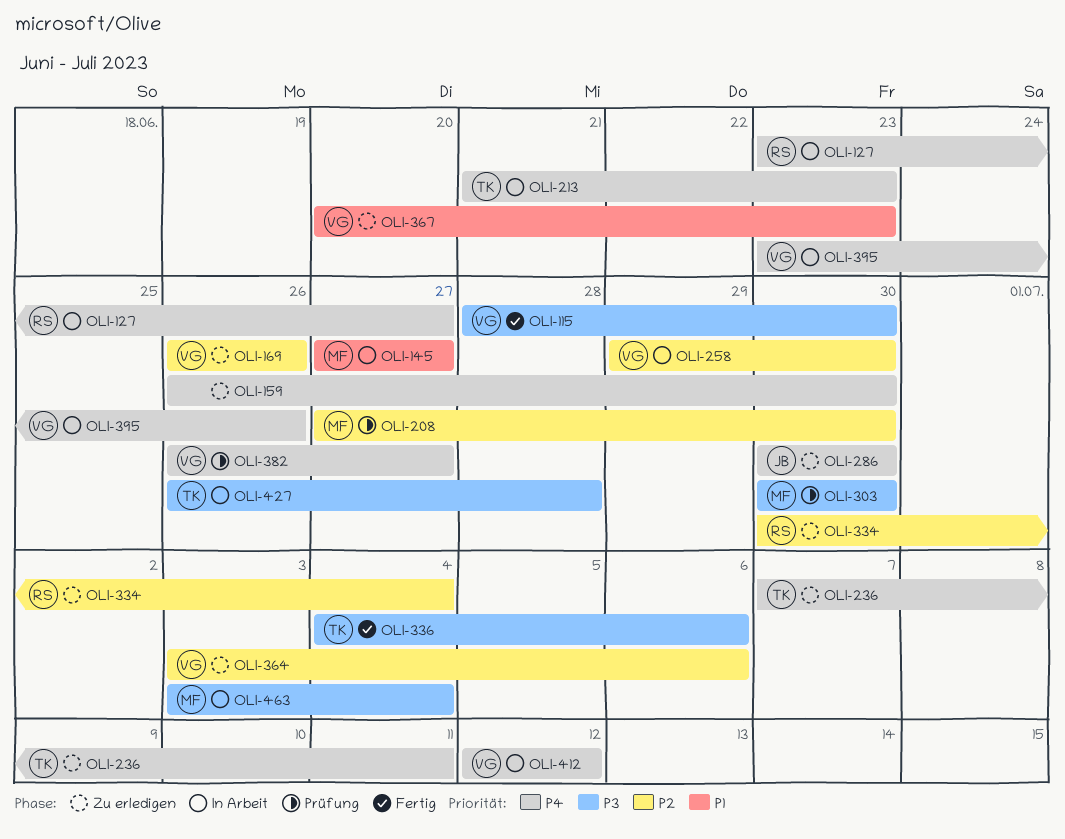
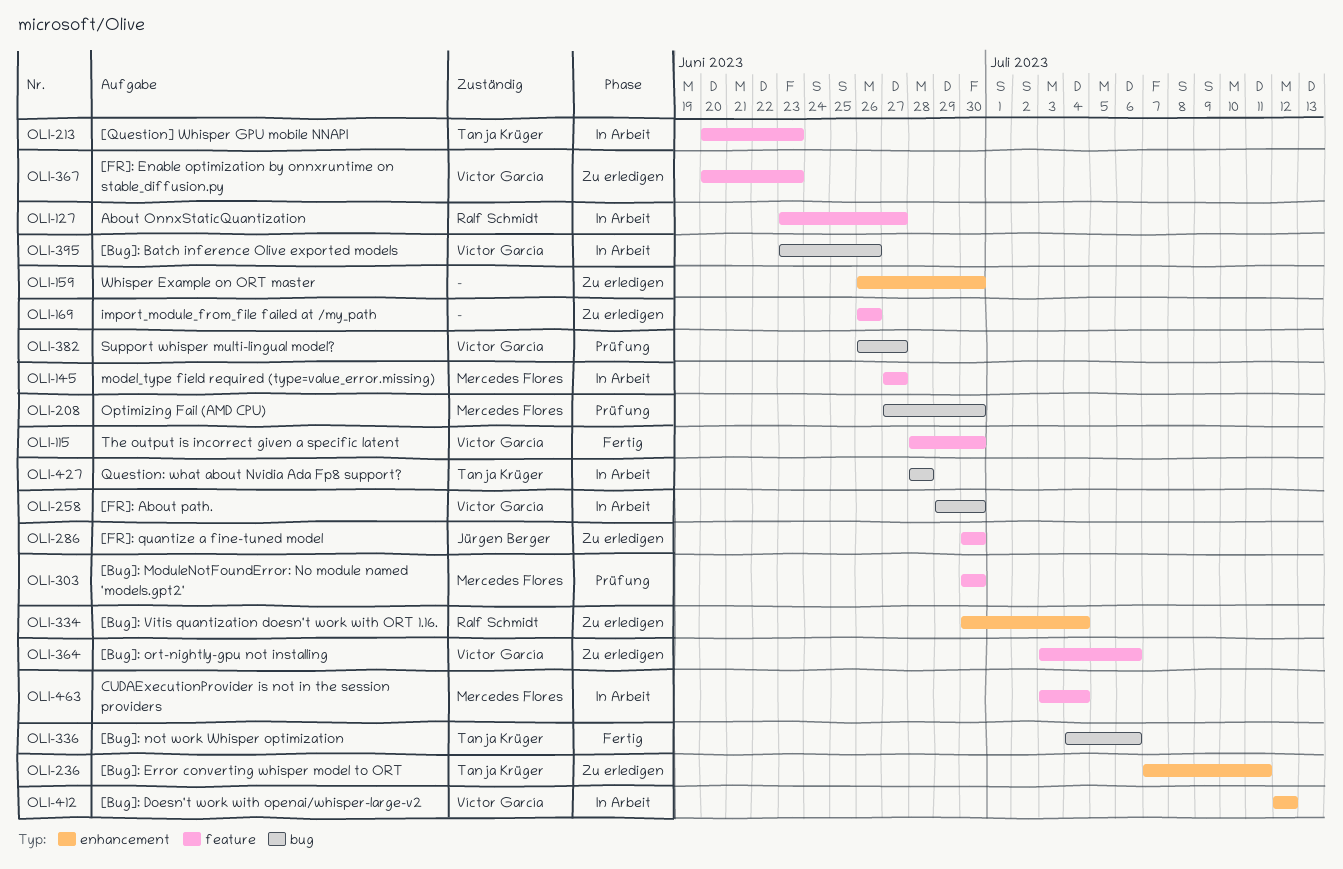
OLI-169, owner: Víctor García -> none
OLI-213, start: Jun 21 -> Jun 20
OLI-427, start: Jun 26 -> Jun 28

